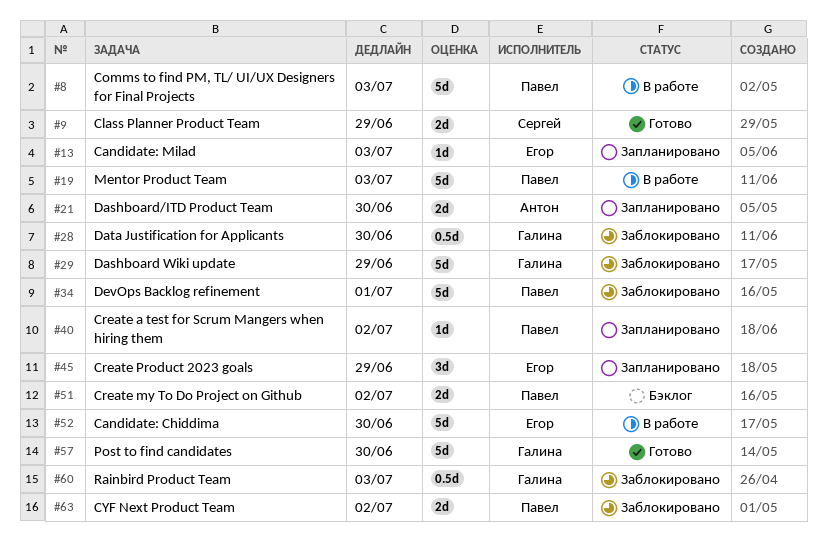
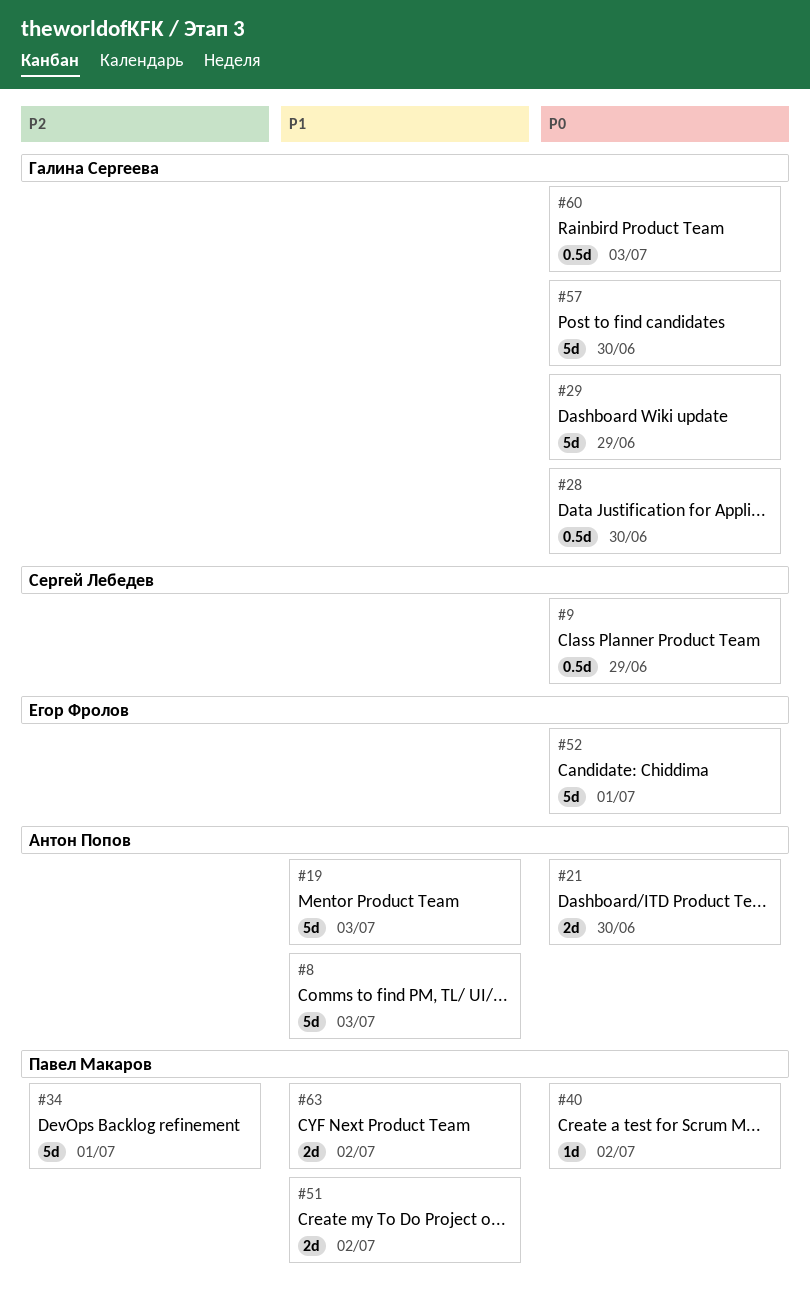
#8, owner: Павел Макаров -> Антон Попов
#9, estimate: 2d -> 0.5d
#13: present -> none
#19, owner: Павел Макаров -> Антон Попов
#45: present -> none
#52, due: Jun 30 -> Jul 1

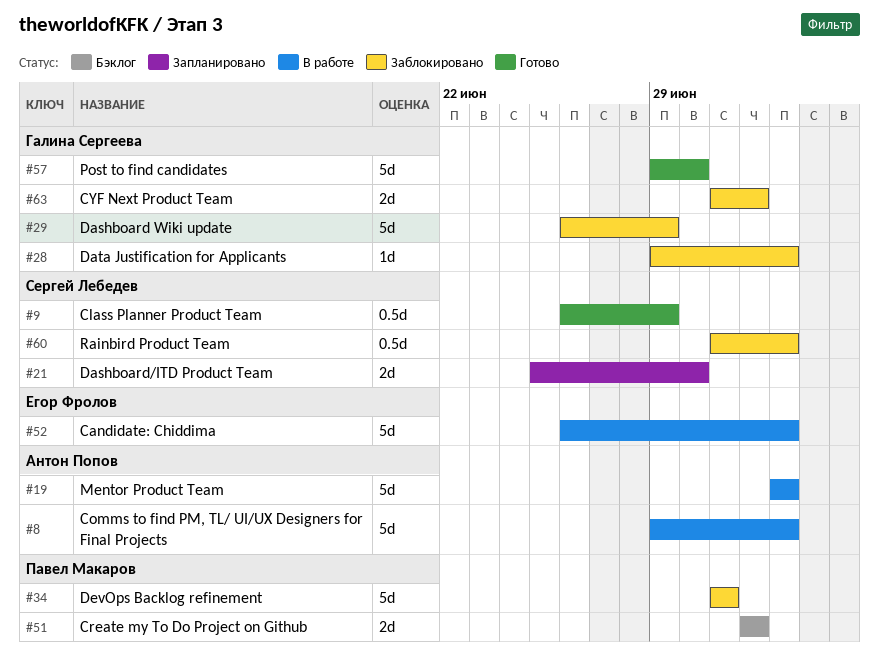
#21, owner: Антон Попов -> Сергей Лебедев
#28, estimate: 0.5d -> 1d
#28, due: Jun 30 -> Jul 3
#40: present -> none
#52, due: Jul 1 -> Jul 3
#60, owner: Галина Сергеева -> Сергей Лебедев
#63, owner: Павел Макаров -> Галина Сергеева

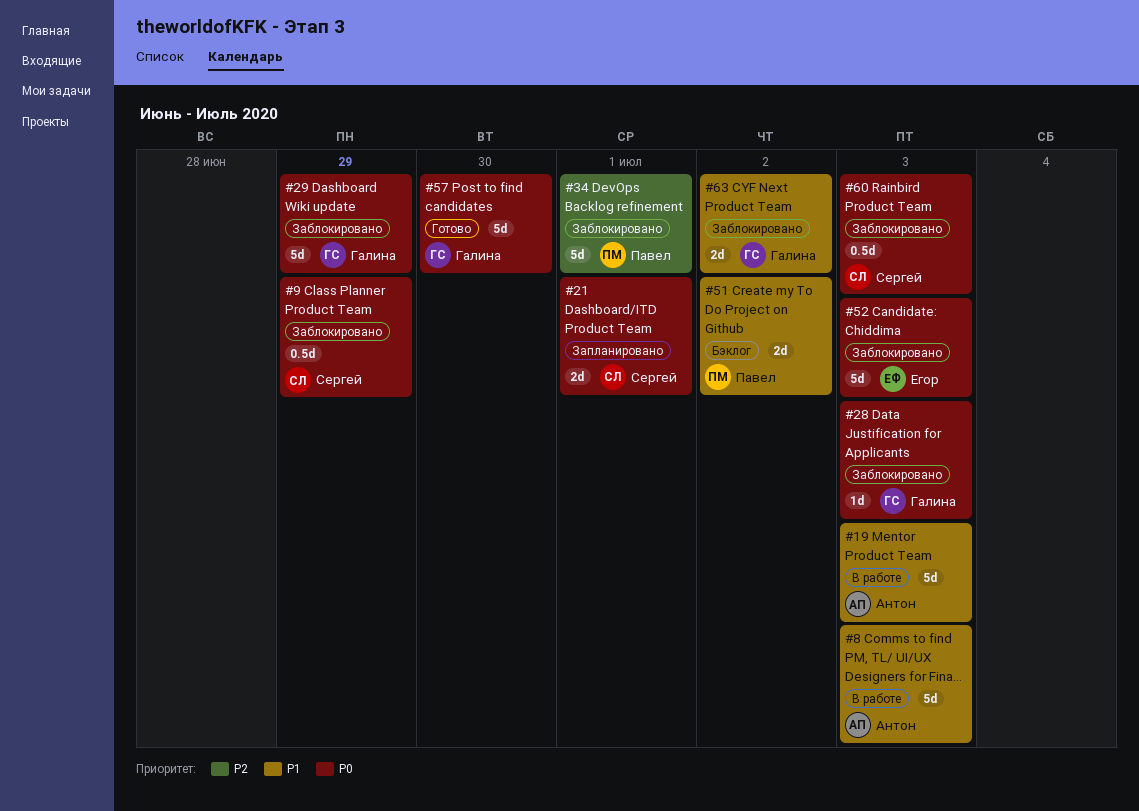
#9, status: Готово -> Заблокировано
#21, due: Jun 30 -> Jul 1
#52, status: В работе -> Заблокировано

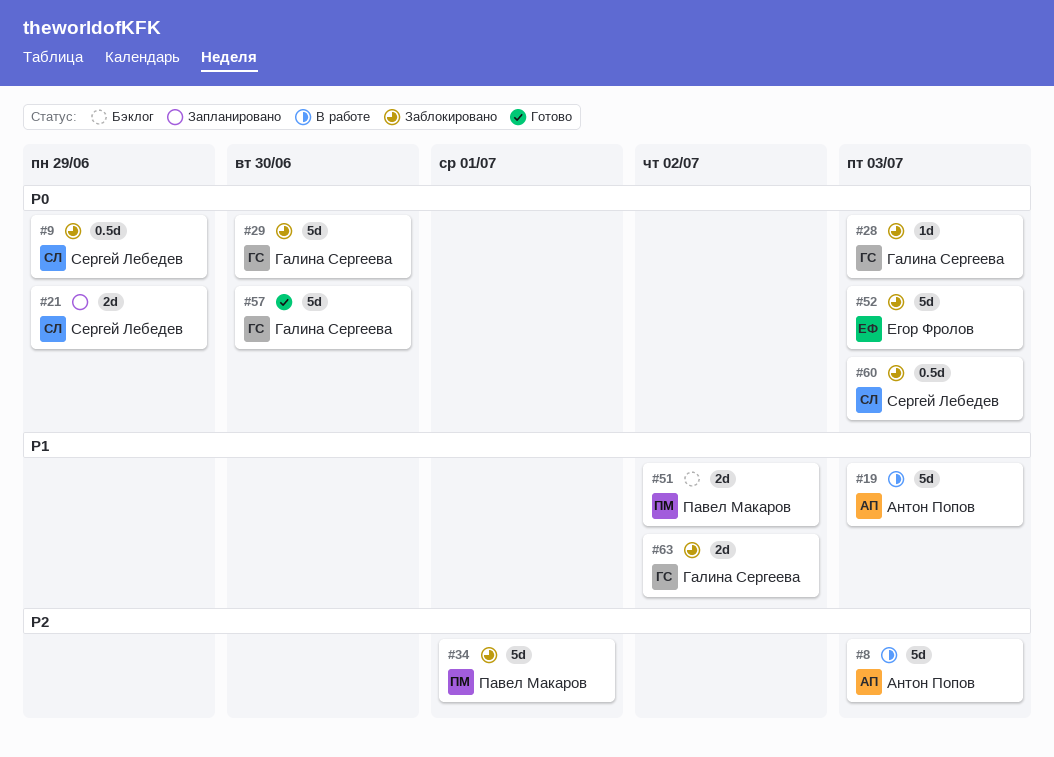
#8, priority: P1 -> P2
#21, due: Jul 1 -> Jun 29
#29, due: Jun 29 -> Jun 30

